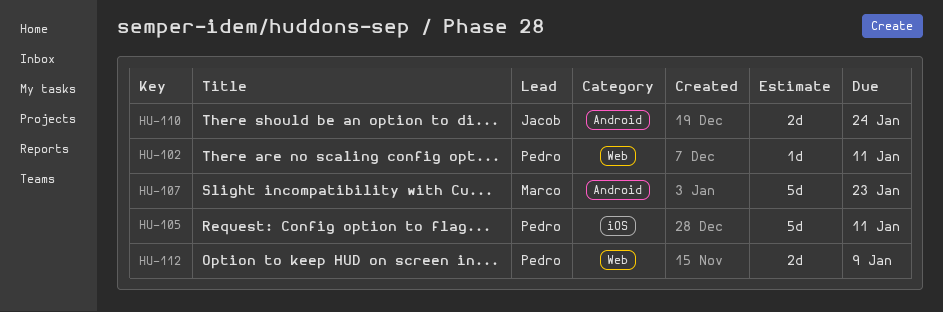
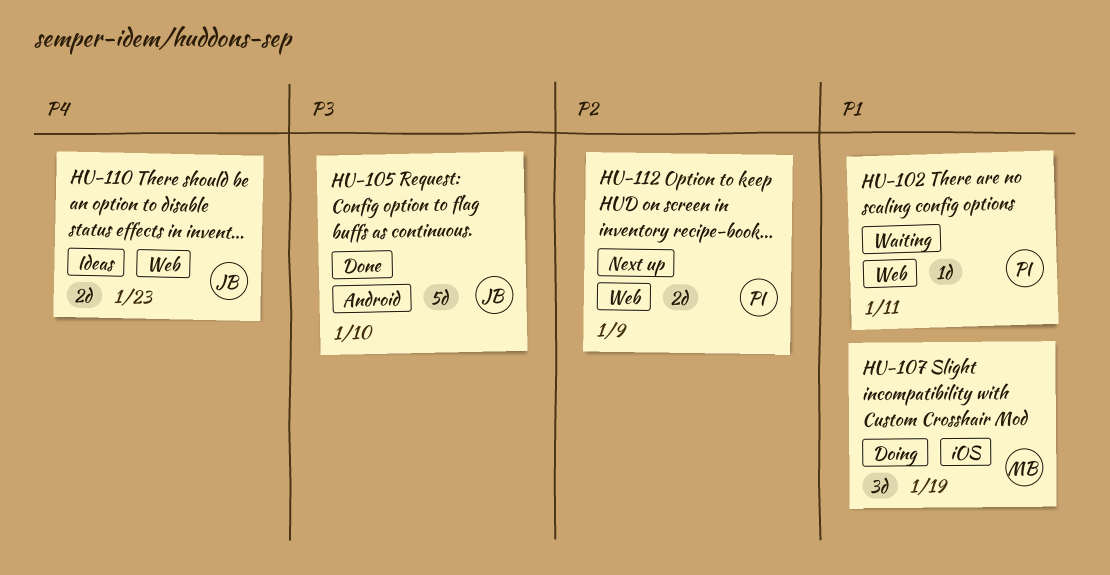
HU-105, owner: Pedro -> Jacob
HU-105, label: iOS -> Android
HU-105, due: Jan 11 -> Jan 10
HU-107, label: Android -> iOS
HU-107, estimate: 5d -> 3d
HU-107, due: Jan 23 -> Jan 19
HU-110, label: Android -> Web
HU-110, due: Jan 24 -> Jan 23

